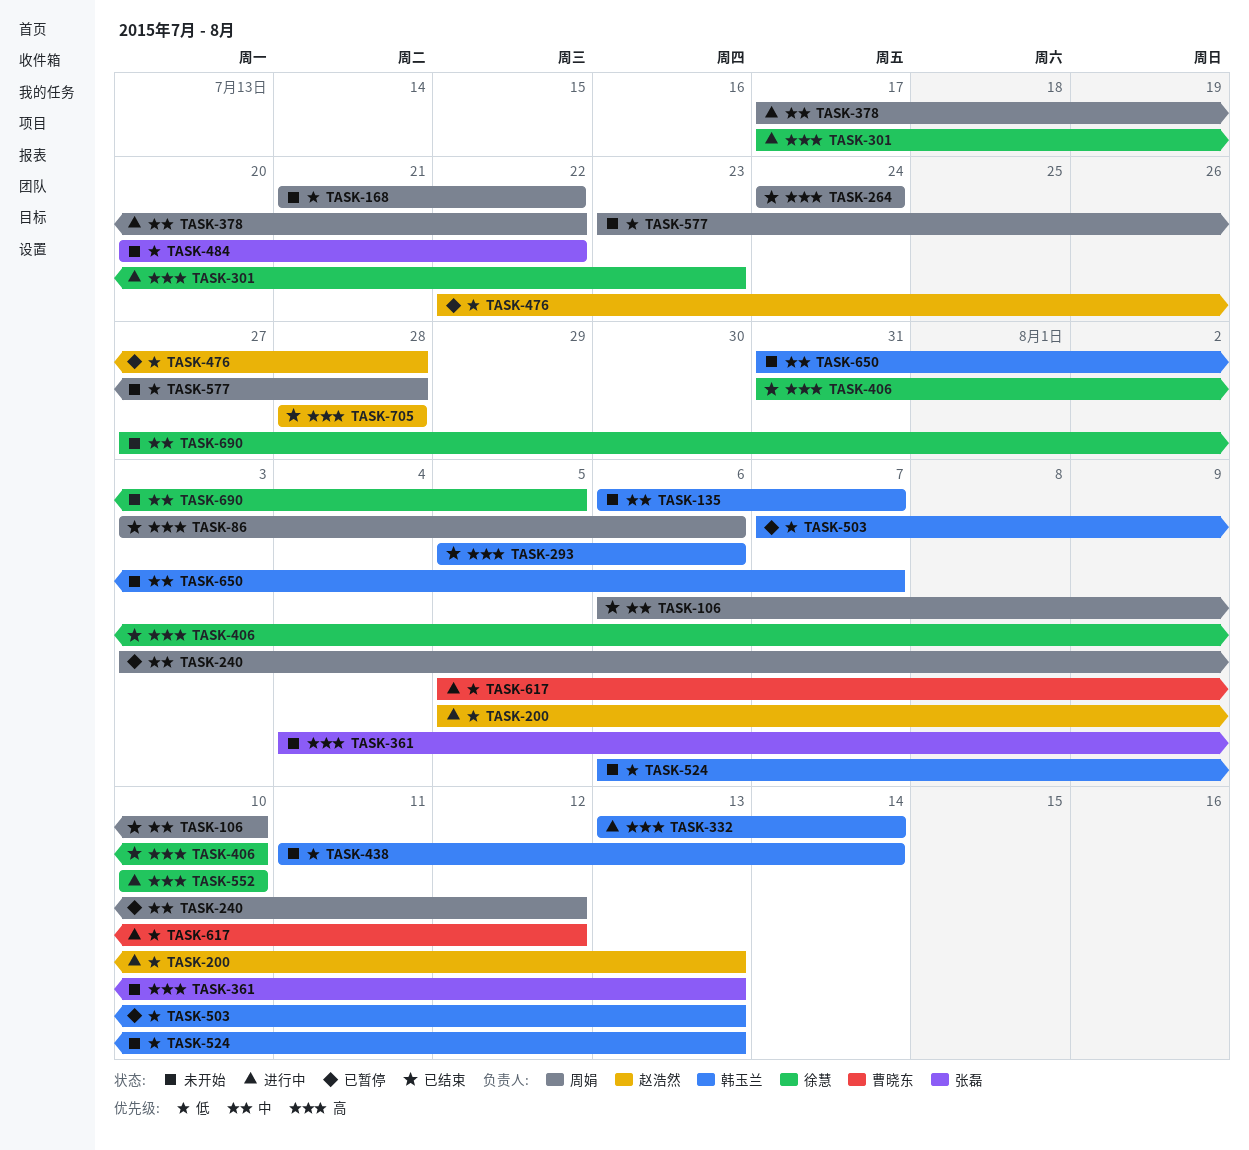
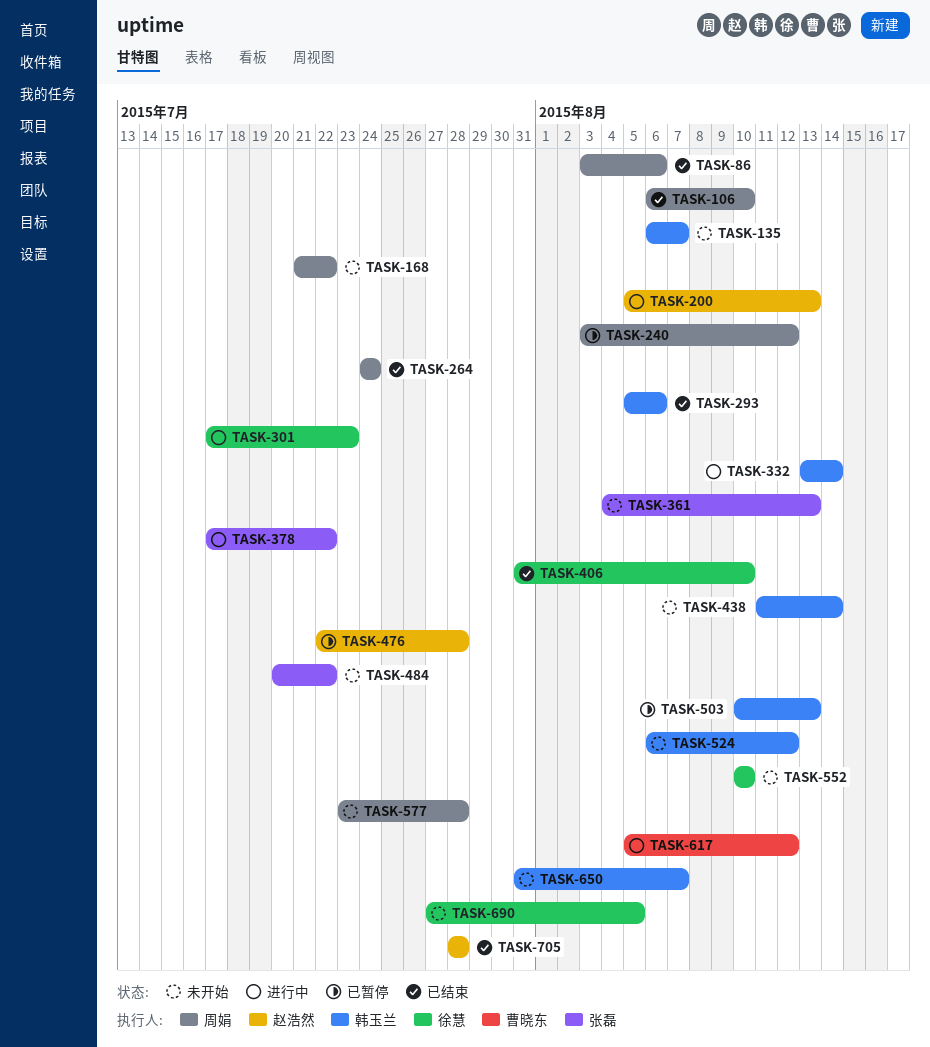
TASK-378, owner: 周娟 -> 张磊
TASK-503, start: Aug 7 -> Aug 10
TASK-524, due: Aug 13 -> Aug 12
TASK-552, status: 进行中 -> 未开始

